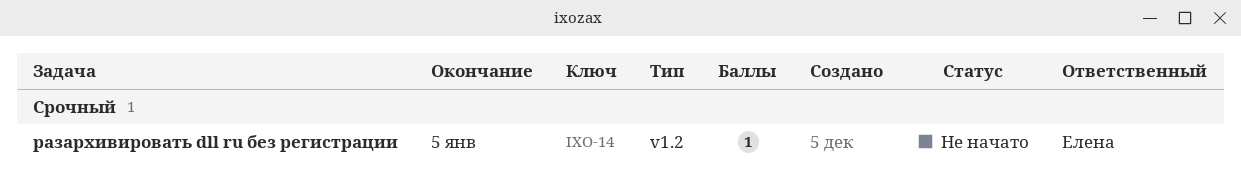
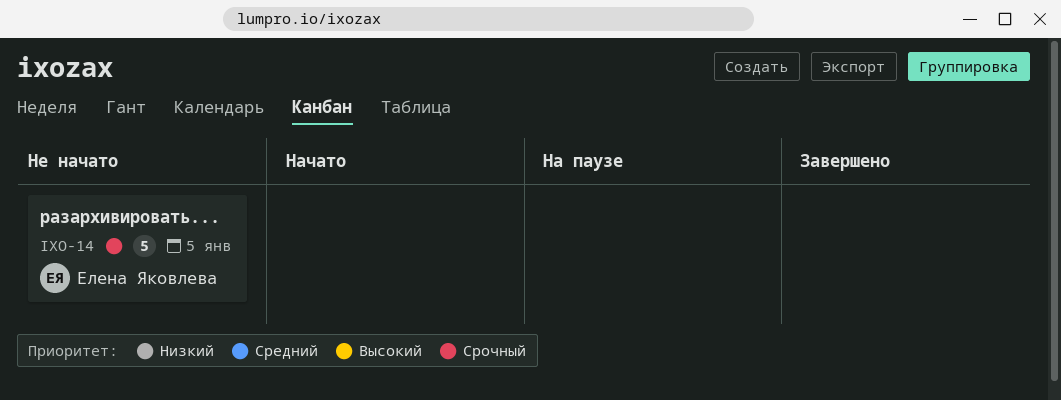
IXO-14, estimate: 1 -> 5

